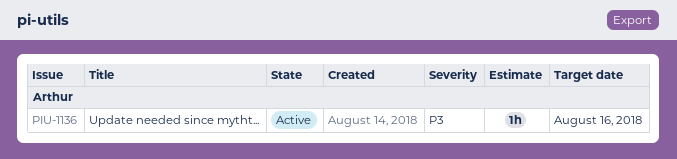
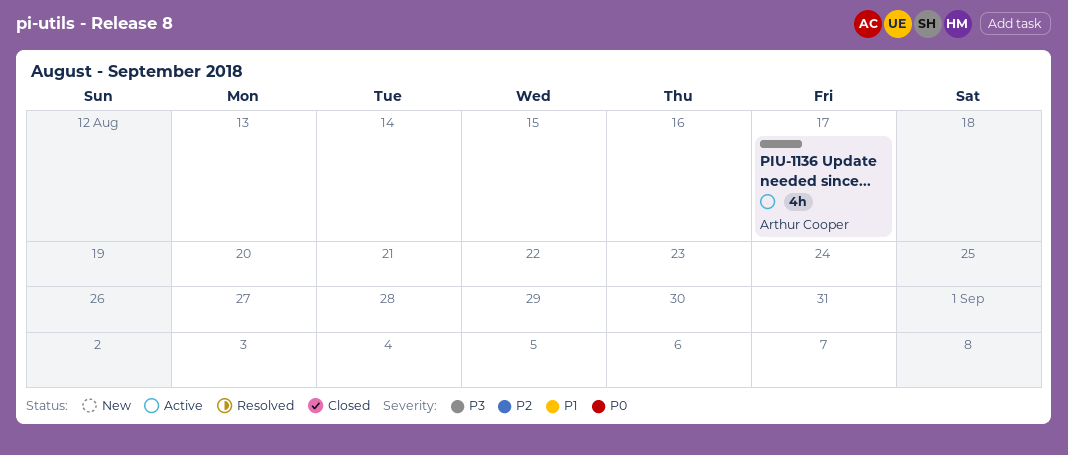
PIU-1136, estimate: 1h -> 4h
PIU-1136, due: Aug 16 -> Aug 17

